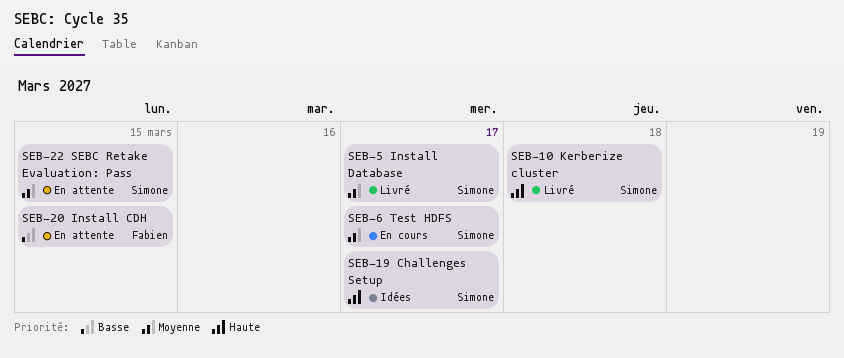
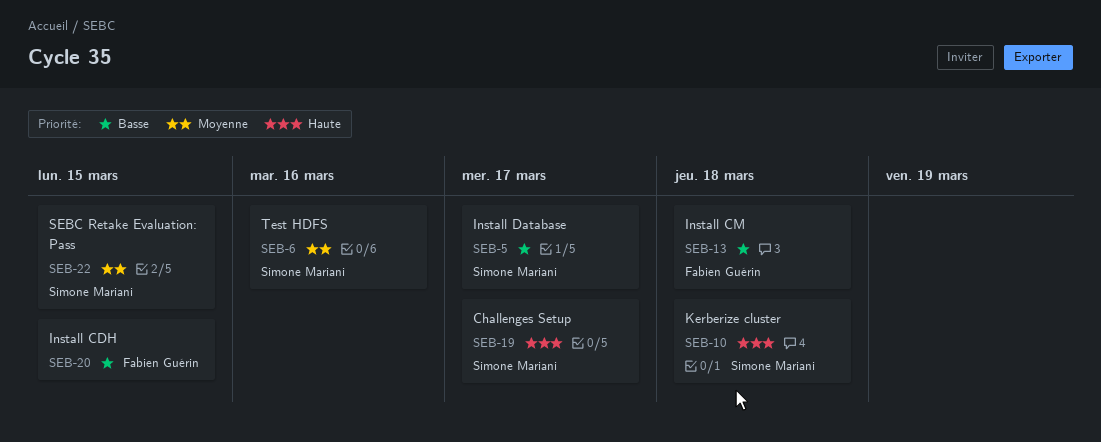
SEB-5, priority: Moyenne -> Basse
SEB-6, due: Mar 17 -> Mar 16
SEB-13: none -> present

